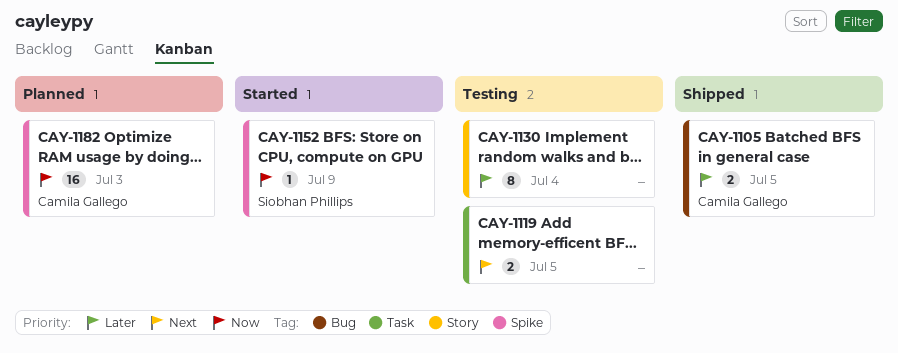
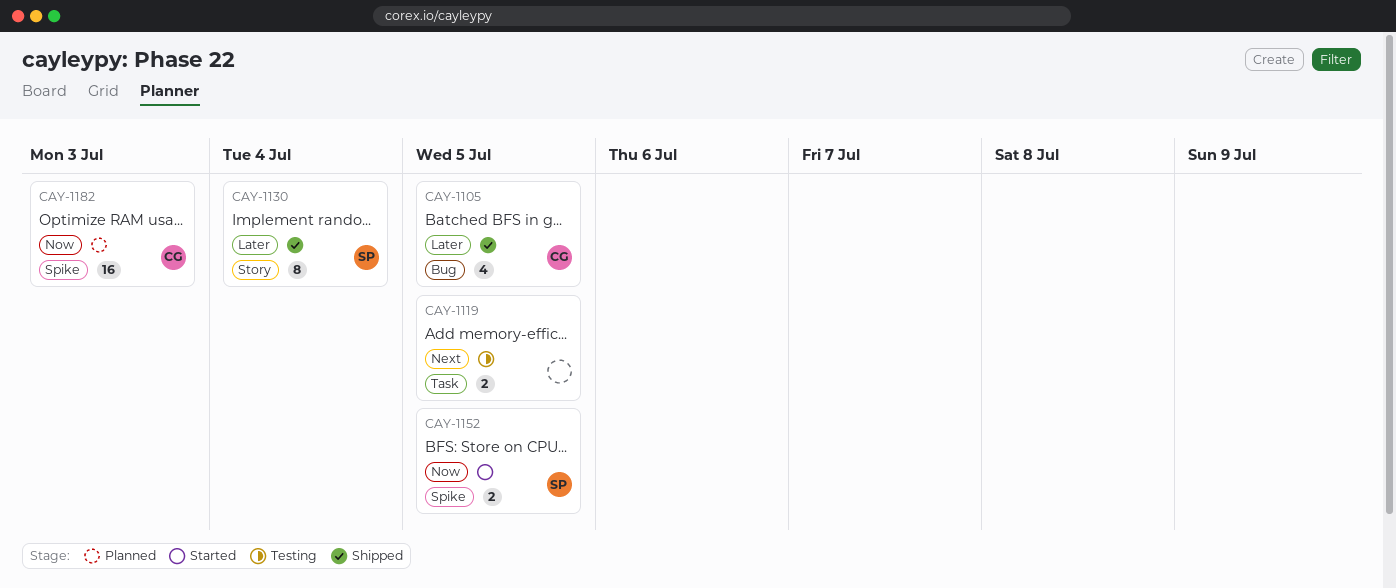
CAY-1105, estimate: 2 -> 4
CAY-1130, status: Testing -> Shipped
CAY-1130, owner: none -> Siobhan Phillips
CAY-1152, estimate: 1 -> 2
CAY-1152, due: Jul 9 -> Jul 5

